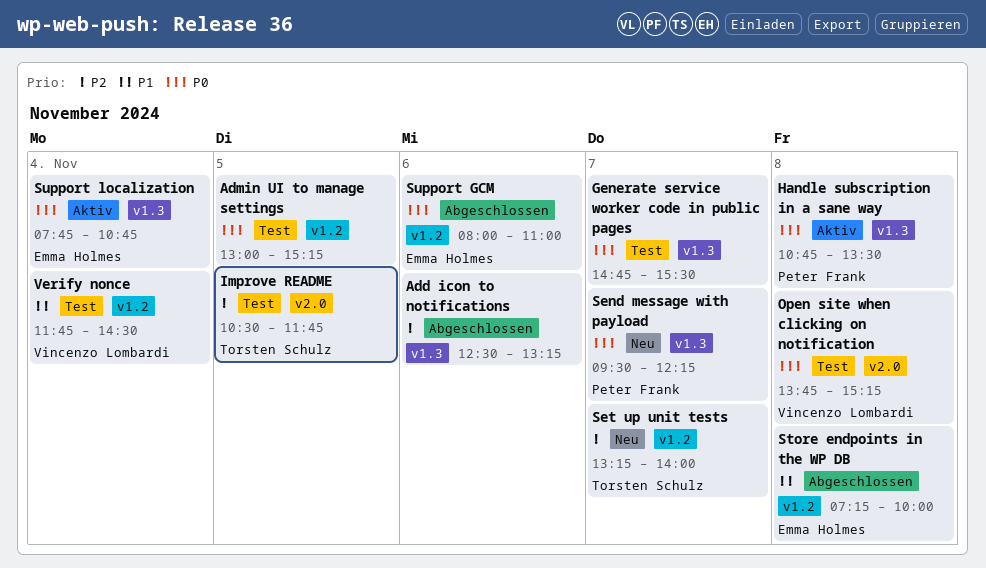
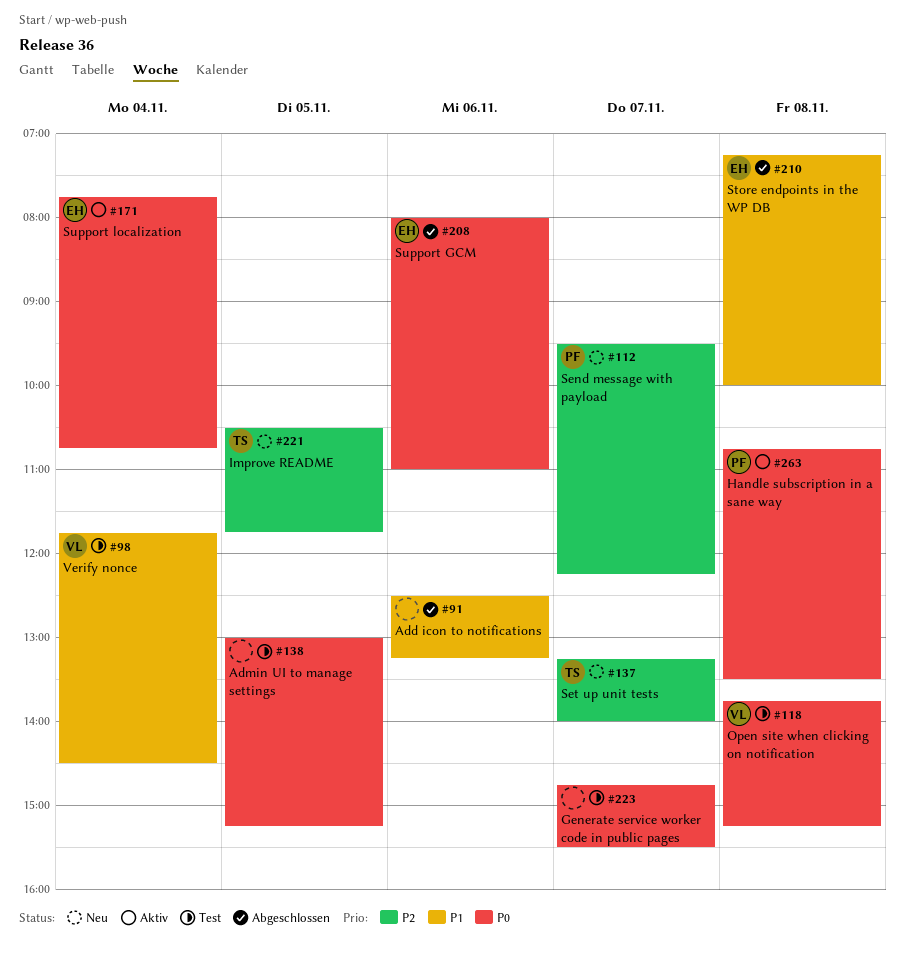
Add icon to notifications, priority: P2 -> P1
Improve README, status: Test -> Neu
Send message with payload, priority: P0 -> P2

